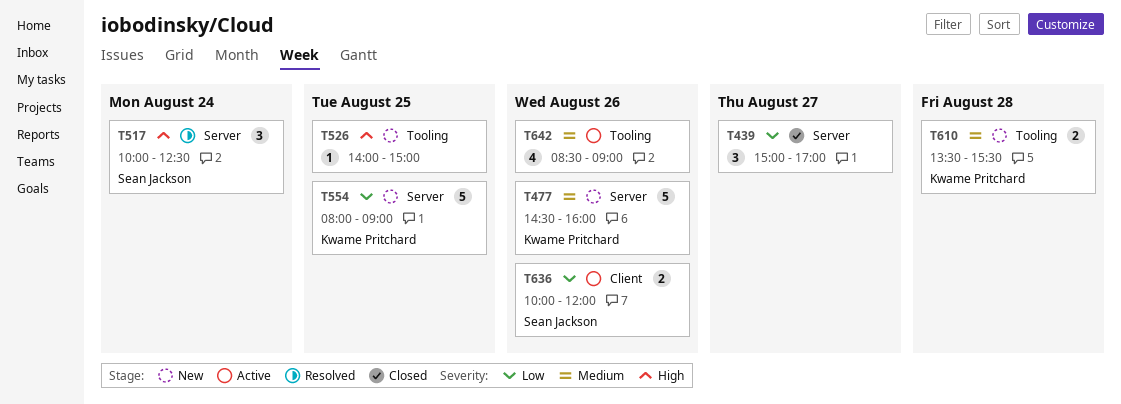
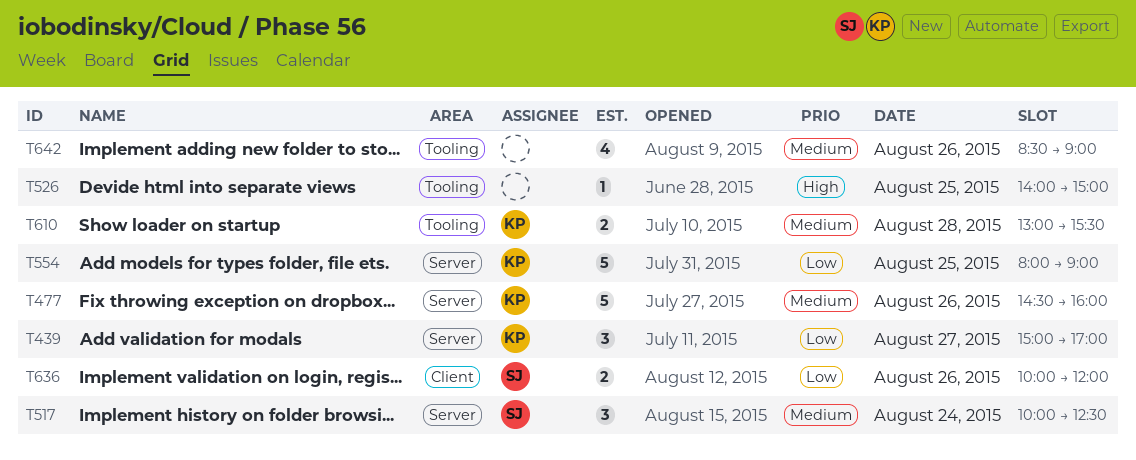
T439, owner: none -> Kwame Pritchard
T517, priority: High -> Medium
T610, begins: 13:30 -> 13:00

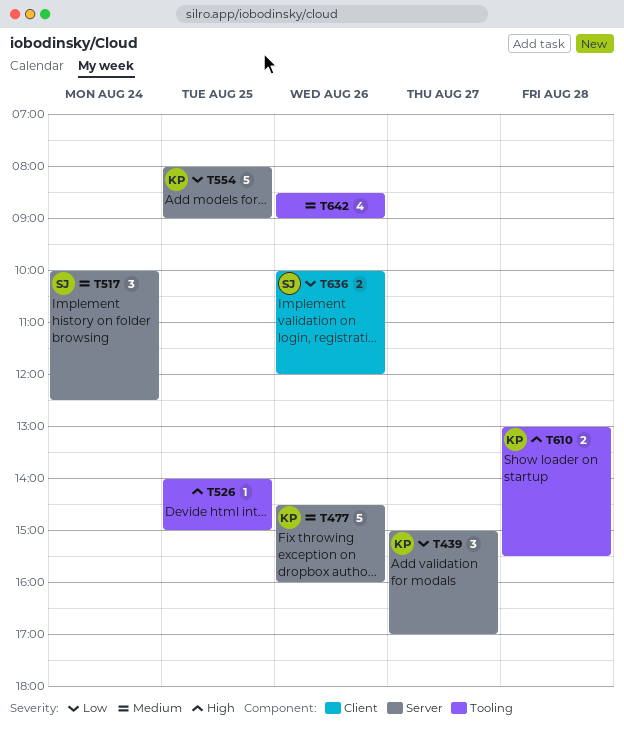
T610, priority: Medium -> High

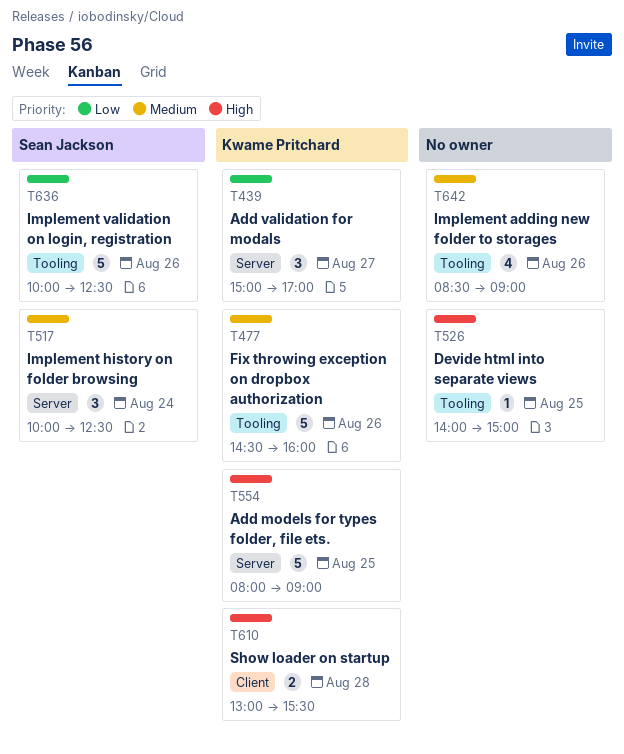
T477, label: Server -> Tooling
T554, priority: Low -> High
T610, label: Tooling -> Client
T636, label: Client -> Tooling
T636, estimate: 2 -> 5
T636, ends: 12:00 -> 12:30

